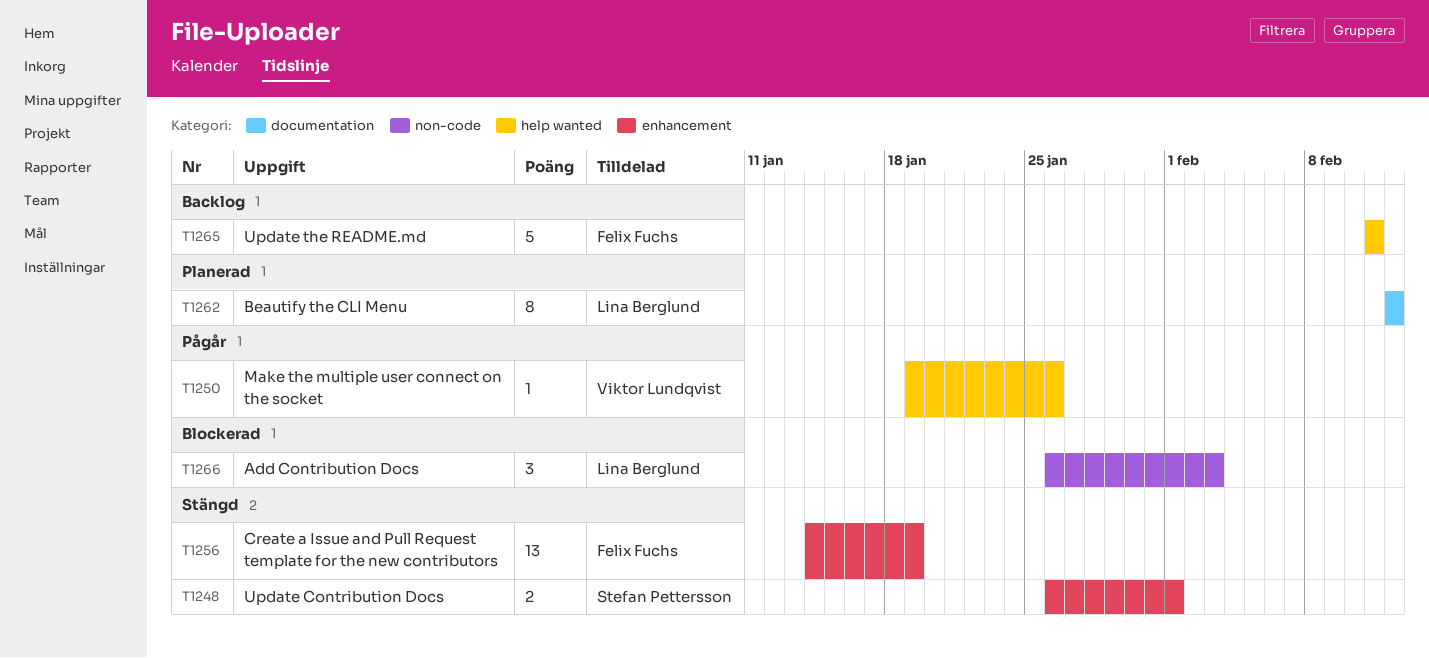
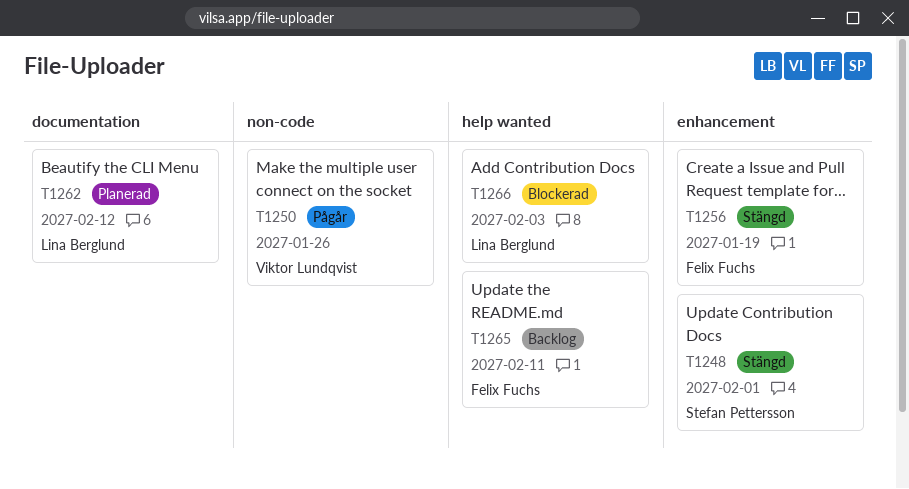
T1250, label: help wanted -> non-code
T1266, label: non-code -> help wanted

